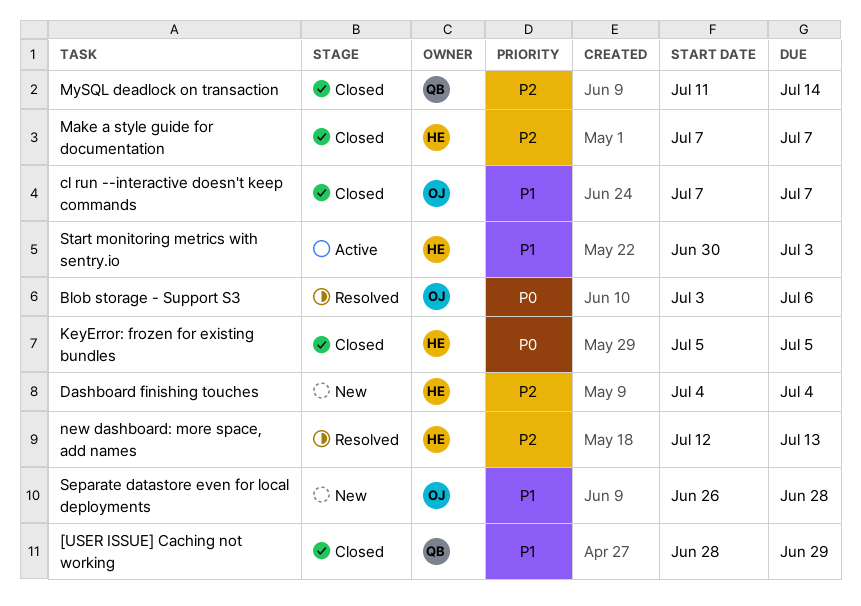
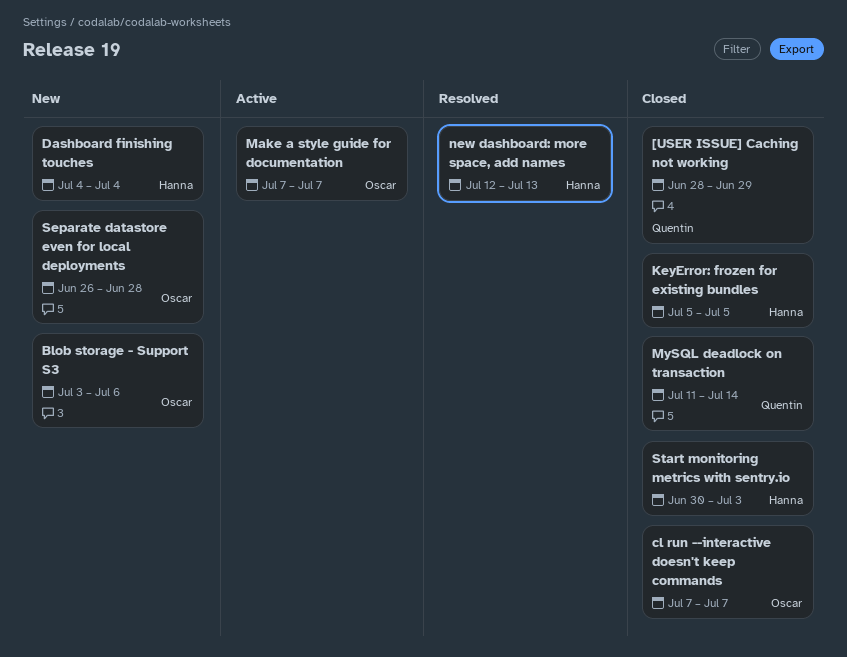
Blob storage - Support S3, status: Resolved -> New
Make a style guide for documentation, status: Closed -> Active
Make a style guide for documentation, owner: Hanna -> Oscar
Start monitoring metrics with sentry.io, status: Active -> Closed

